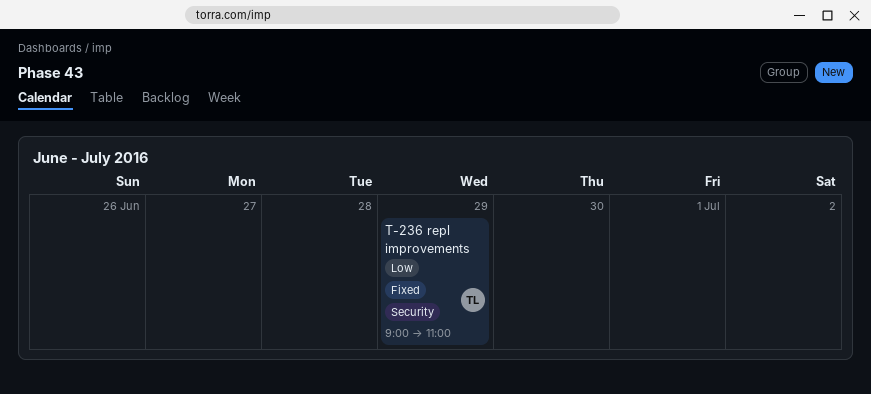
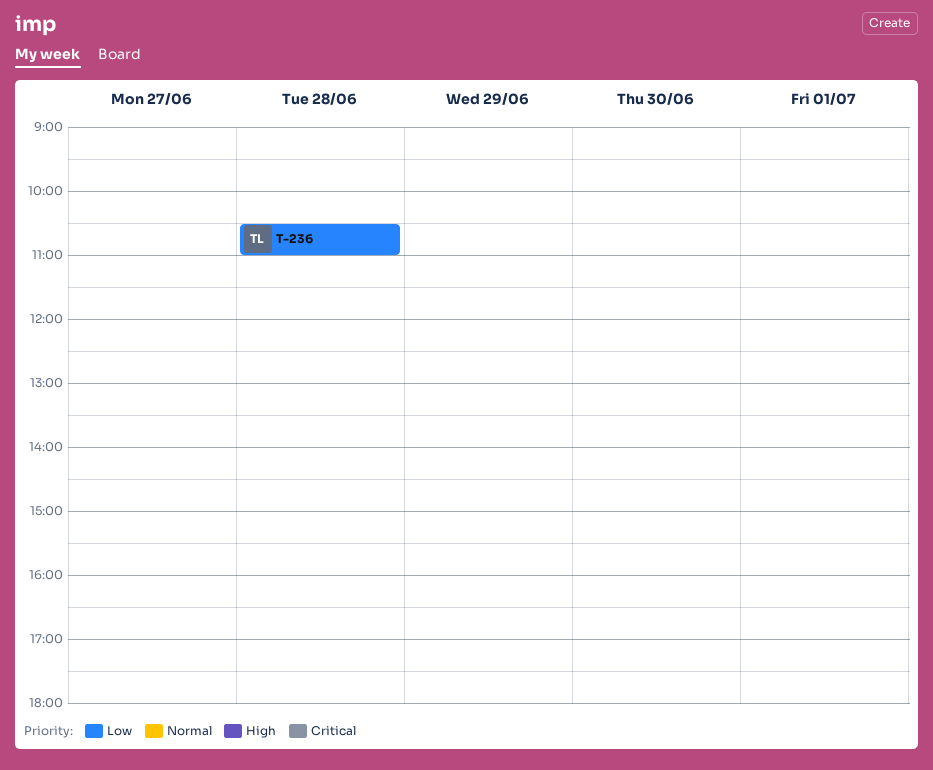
T-236, day: Jun 29 -> Jun 28
T-236, begins: 09:00 -> 10:30

